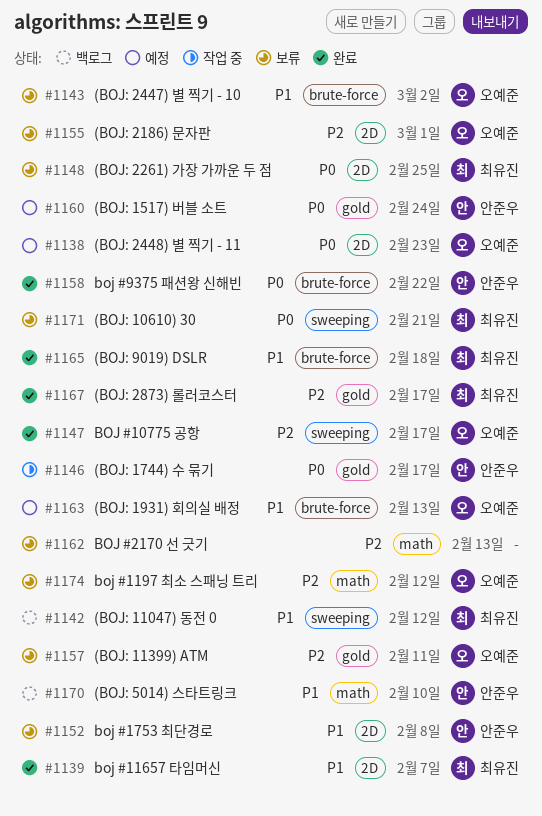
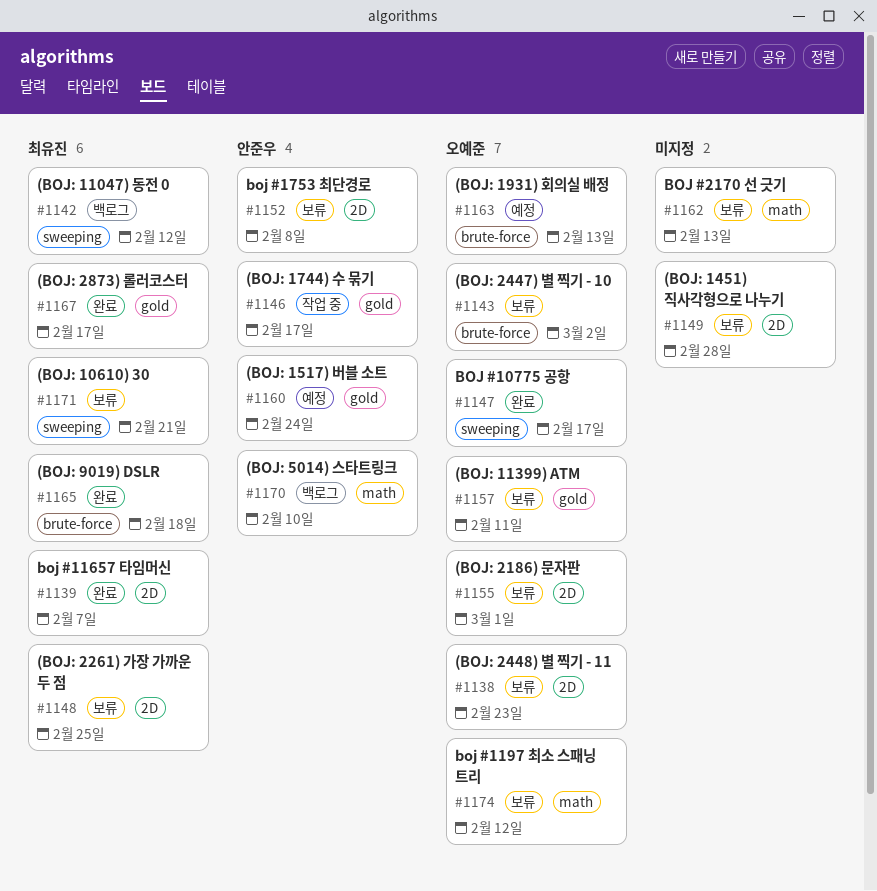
#1138, status: 예정 -> 보류
#1149: none -> present
#1158: present -> none

